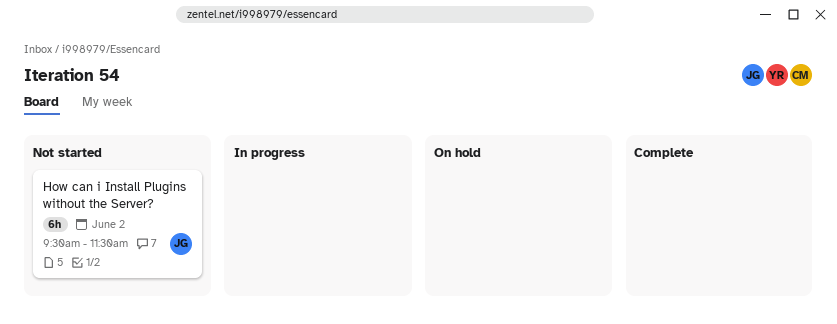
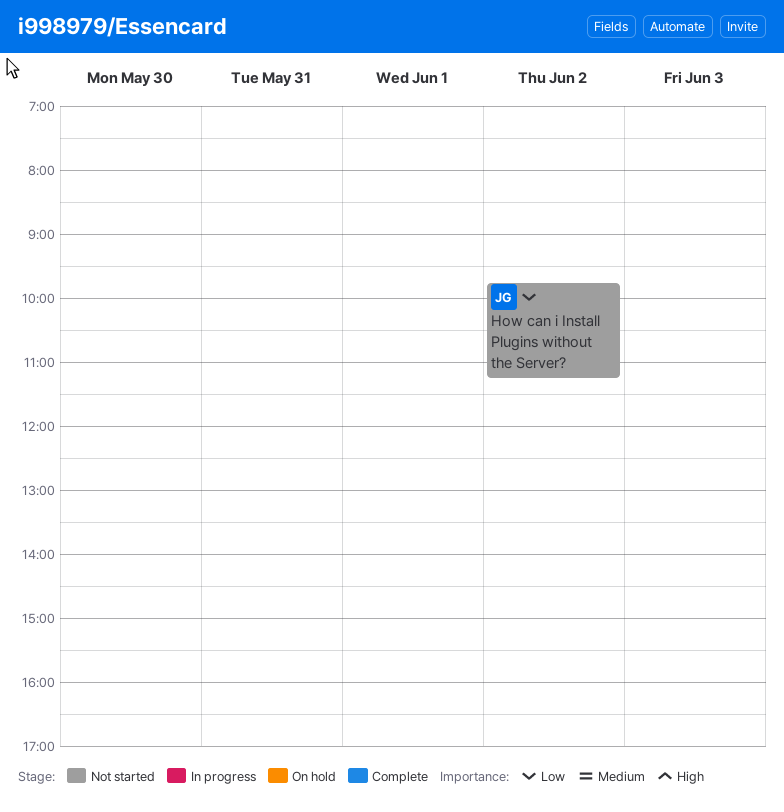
How can i Install Plugins without the Server?, begins: 09:30 -> 09:45
How can i Install Plugins without the Server?, ends: 11:30 -> 11:15

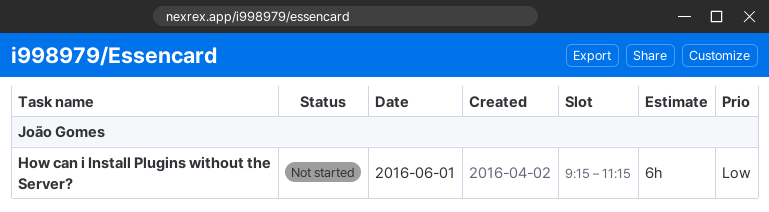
How can i Install Plugins without the Server?, day: Jun 2 -> Jun 1
How can i Install Plugins without the Server?, begins: 09:45 -> 09:15

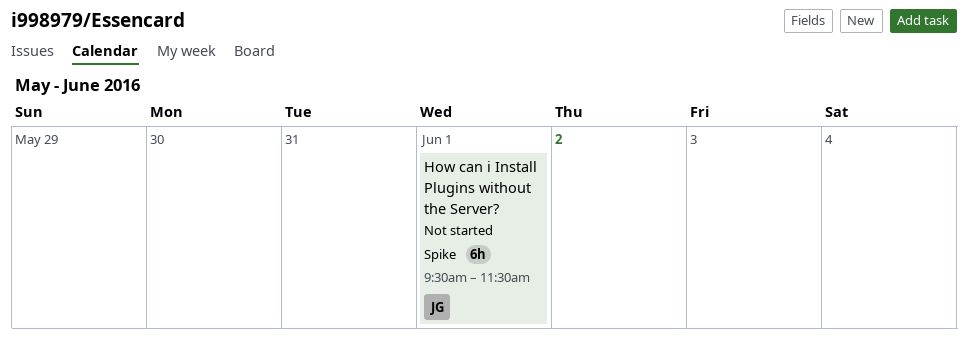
How can i Install Plugins without the Server?, begins: 09:15 -> 09:30
How can i Install Plugins without the Server?, ends: 11:15 -> 11:30

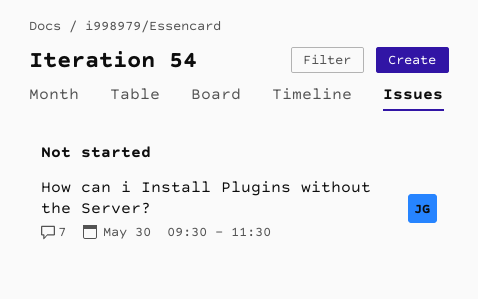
How can i Install Plugins without the Server?, day: Jun 1 -> May 30

